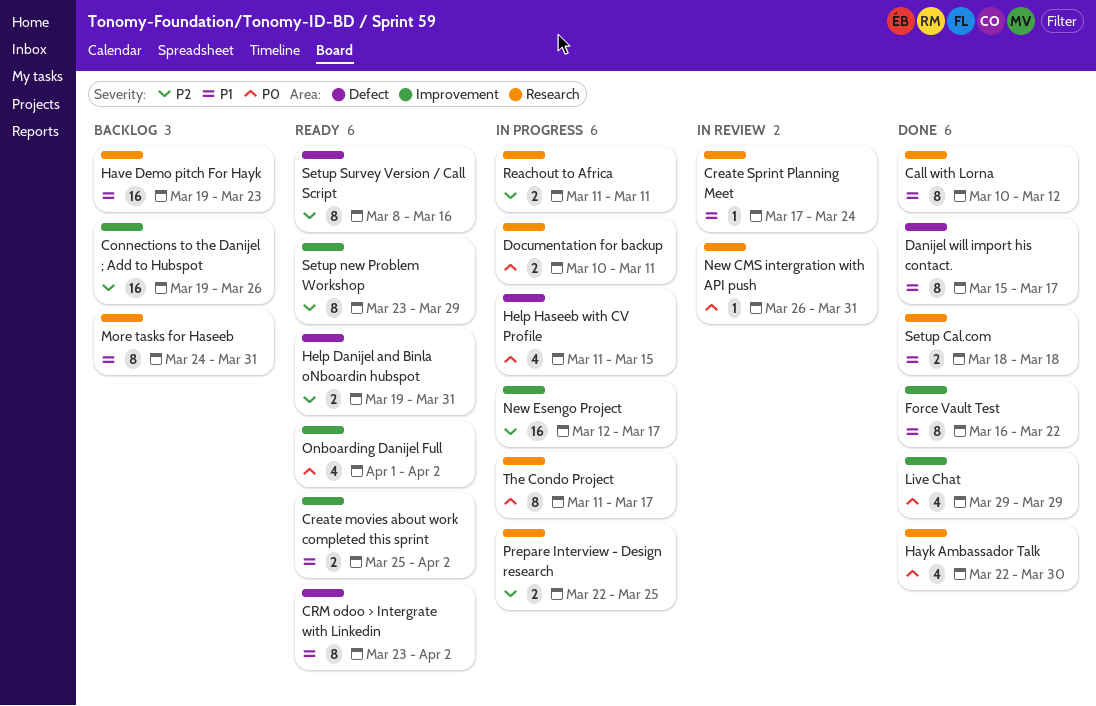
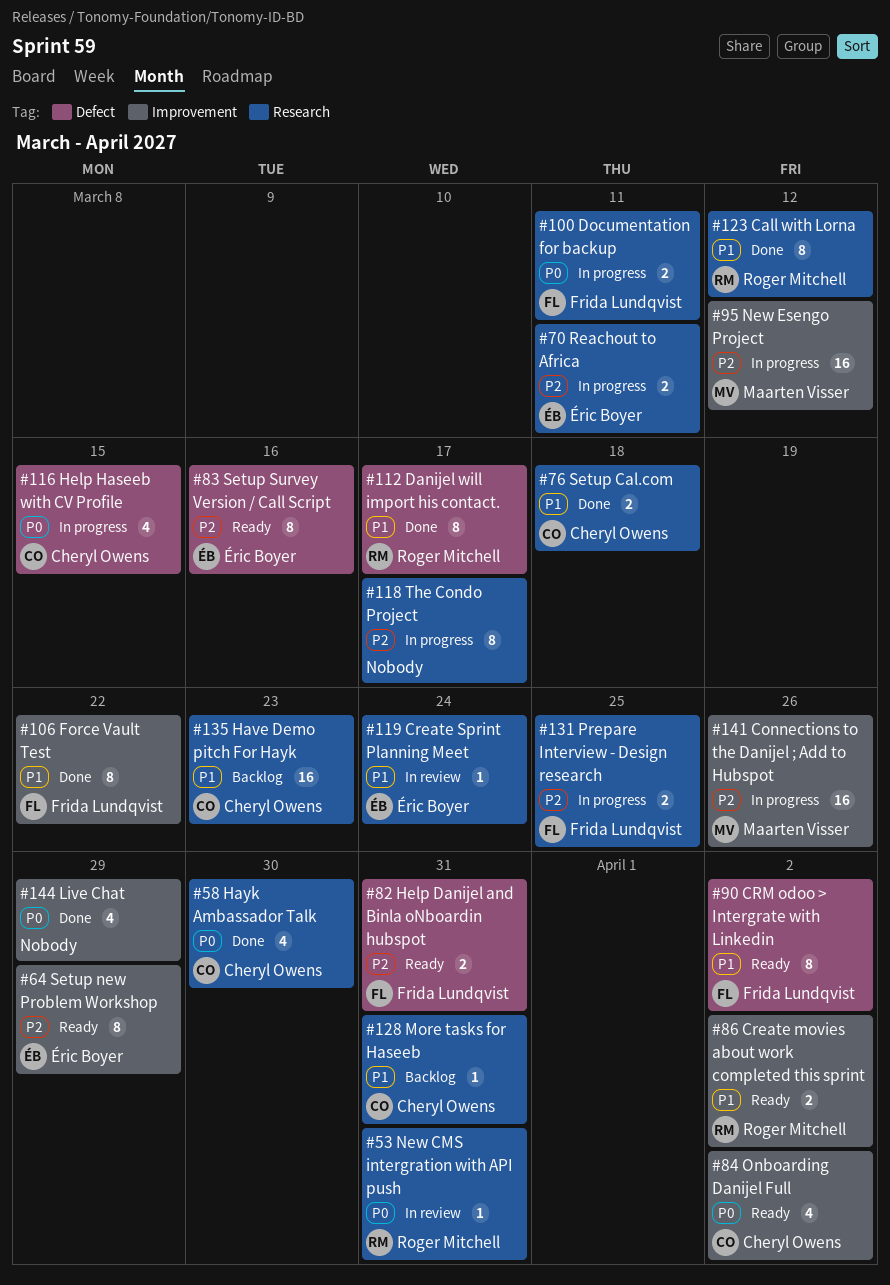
Connections to the Danijel ; Add to Hubspot, status: Backlog -> In progress
More tasks for Haseeb, estimate: 8 -> 1
New Esengo Project, due: Mar 17 -> Mar 12
The Condo Project, priority: P0 -> P2

